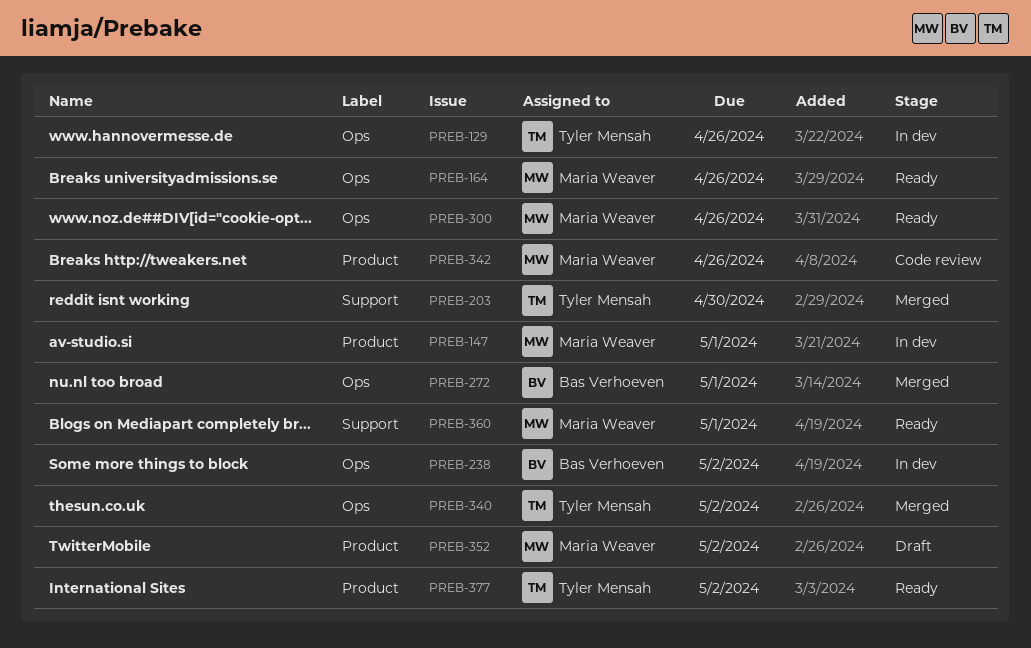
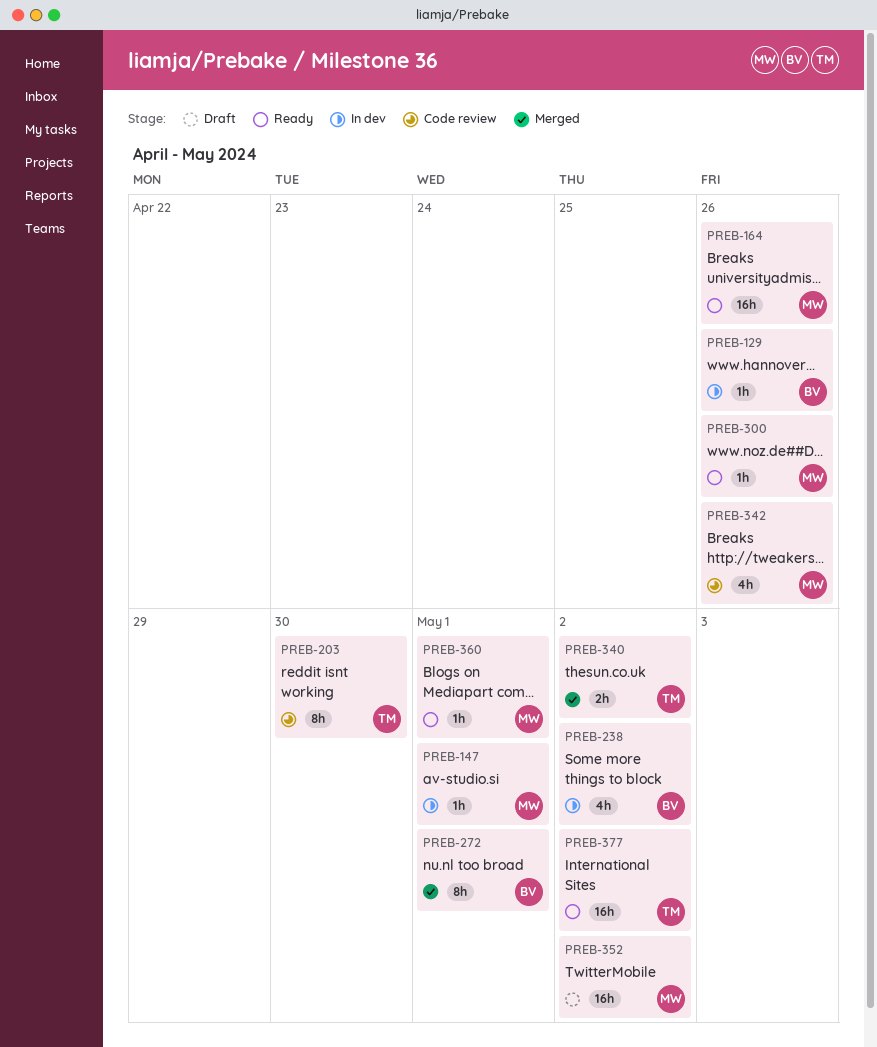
PREB-129, owner: Tyler Mensah -> Bas Verhoeven
PREB-203, status: Merged -> Code review

